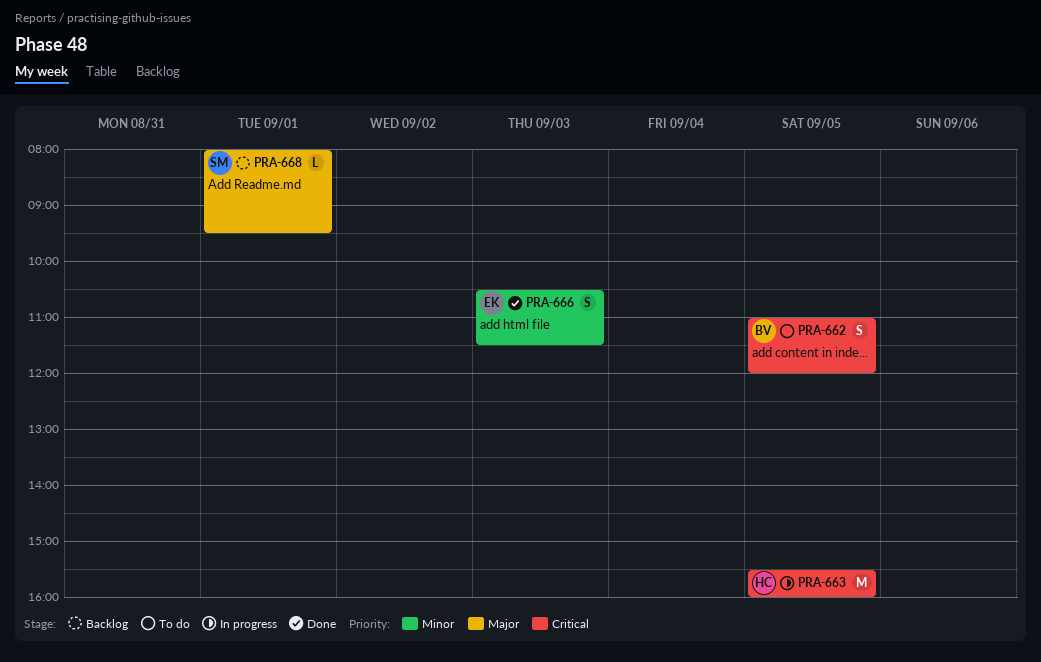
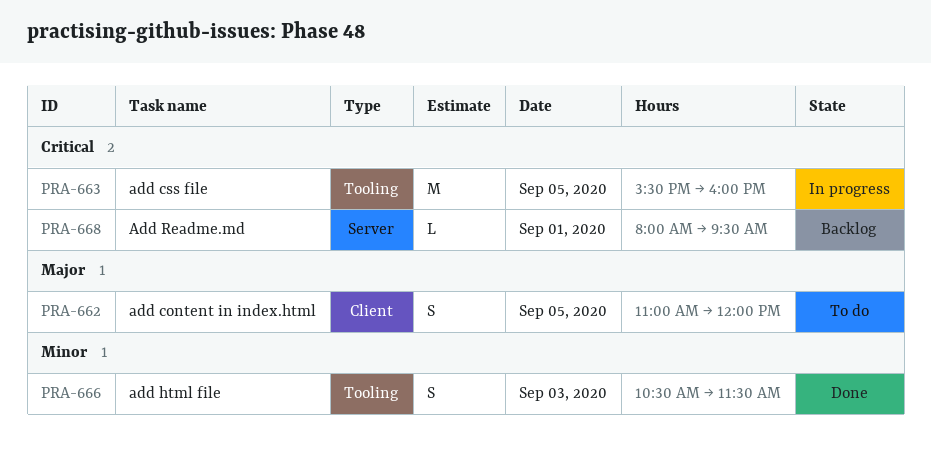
PRA-662, priority: Critical -> Major
PRA-668, priority: Major -> Critical

